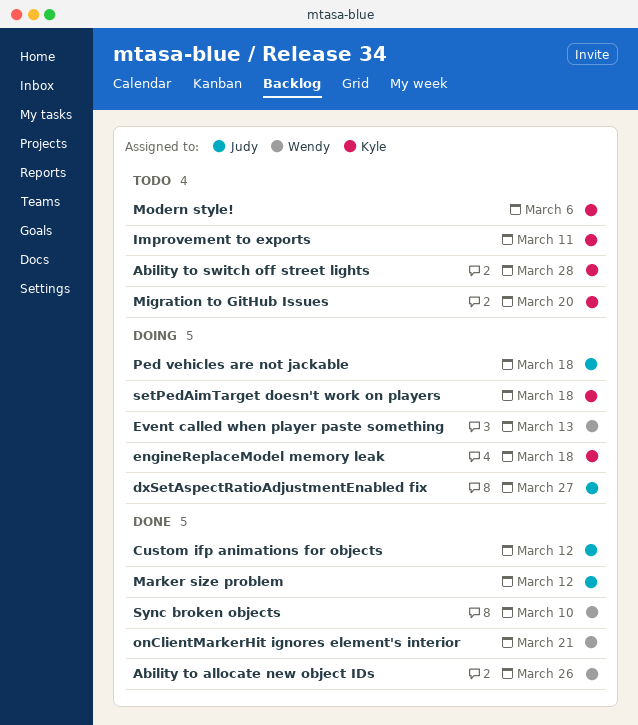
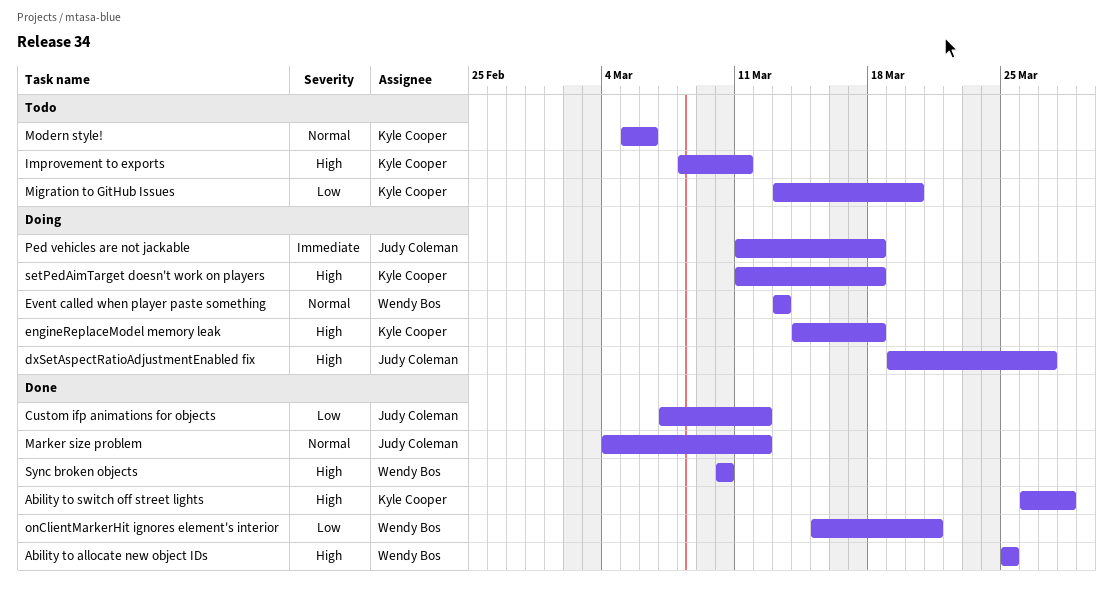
Ability to allocate new object IDs, due: Mar 26 -> Mar 25
Ability to switch off street lights, status: Todo -> Done

